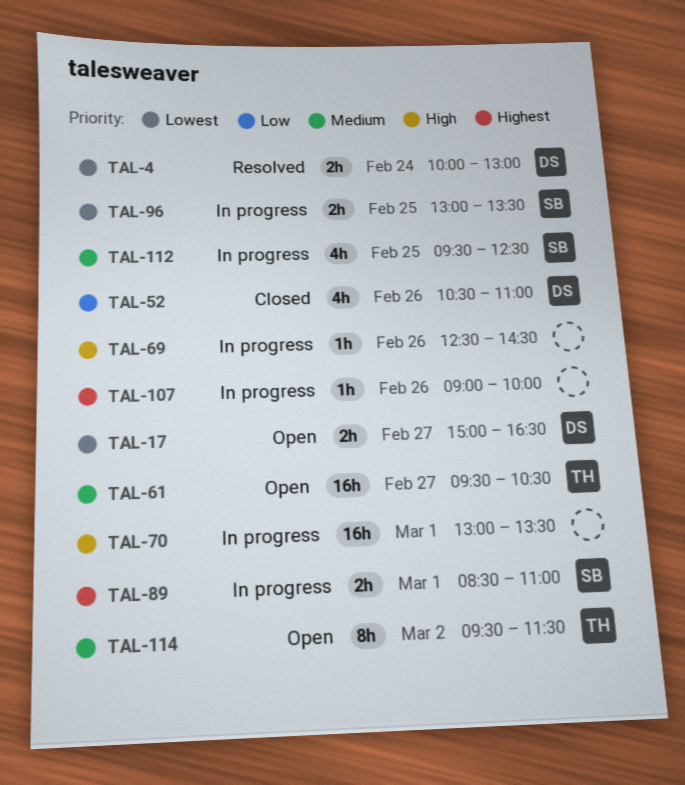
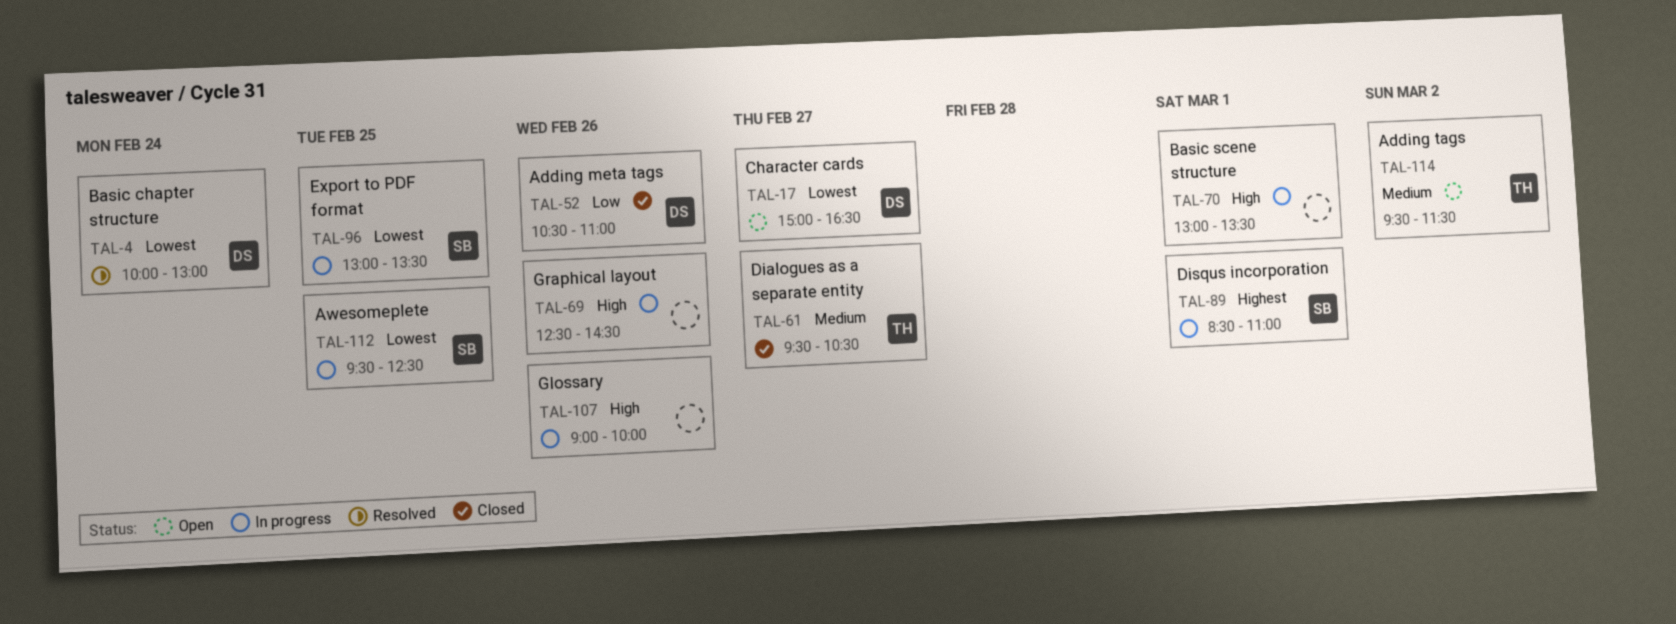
TAL-61, status: Open -> Closed
TAL-107, priority: Highest -> High
TAL-112, priority: Medium -> Lowest

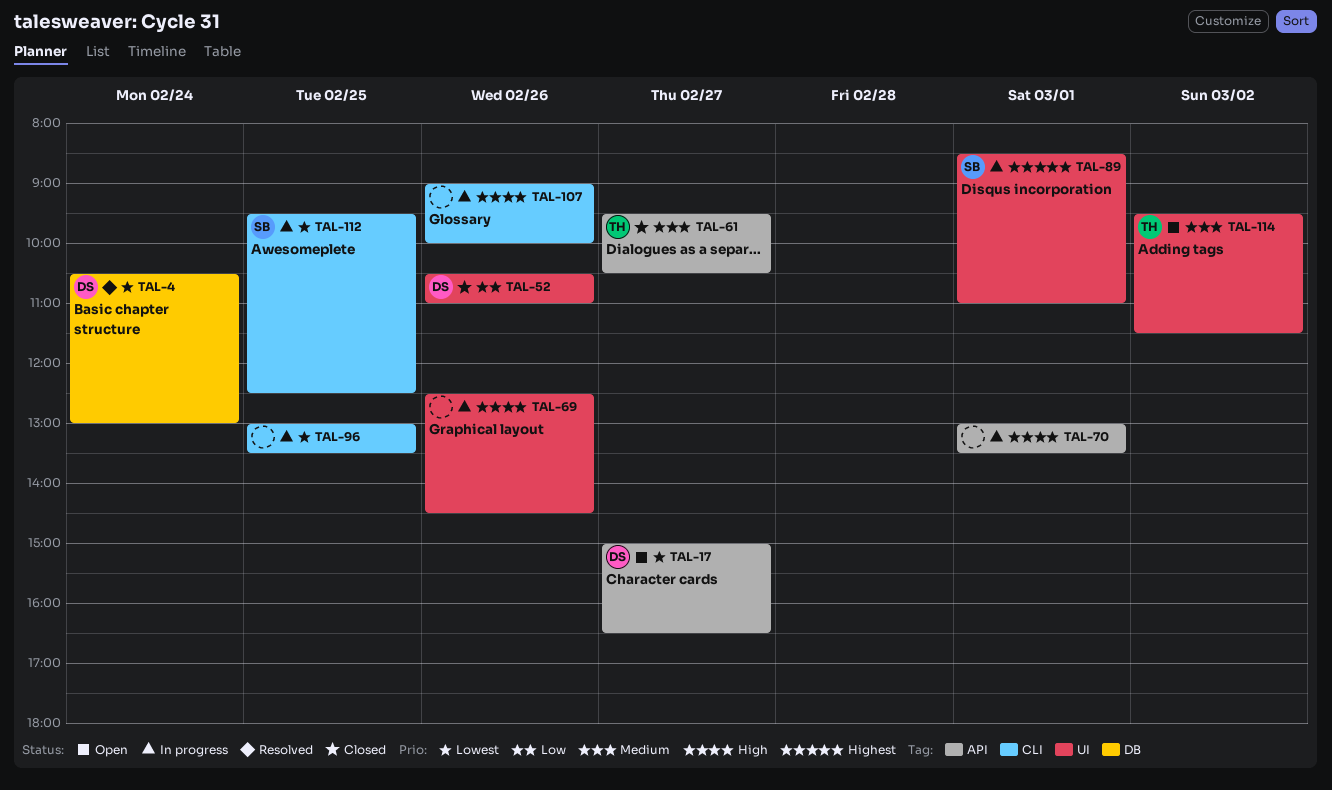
TAL-4, begins: 10:00 -> 10:30
TAL-96, owner: SB -> none

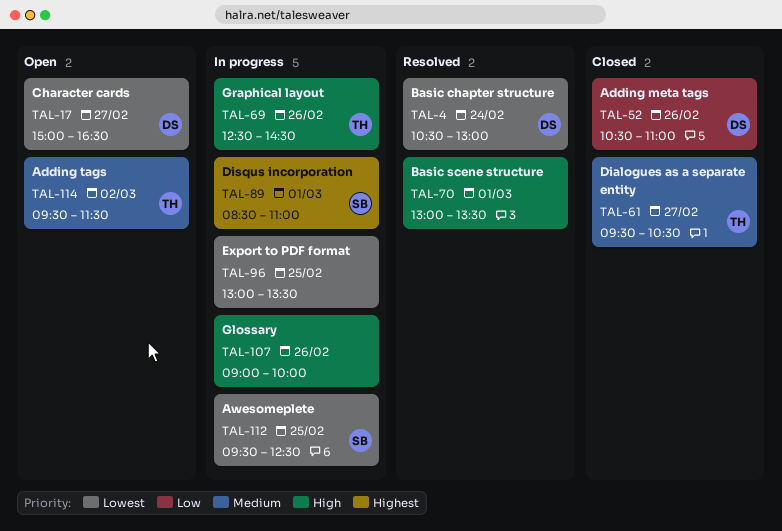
TAL-69, owner: none -> TH
TAL-70, status: In progress -> Resolved

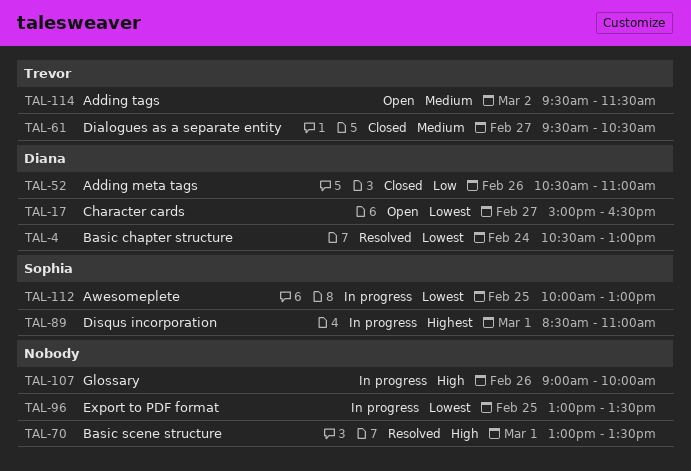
TAL-69: present -> none
TAL-112, begins: 09:30 -> 10:00
TAL-112, ends: 12:30 -> 13:00

